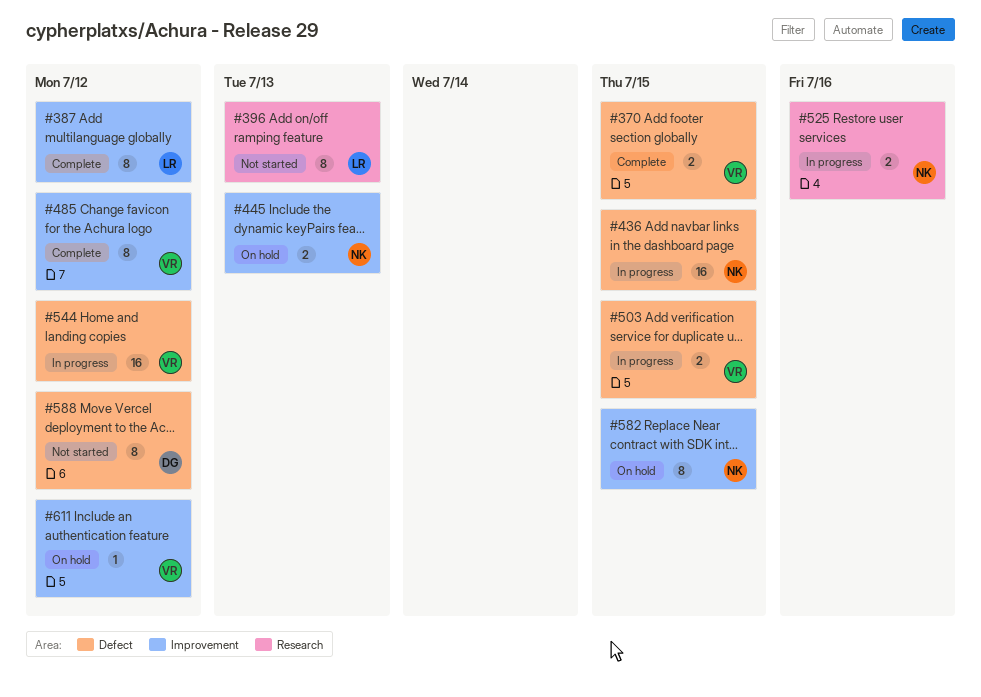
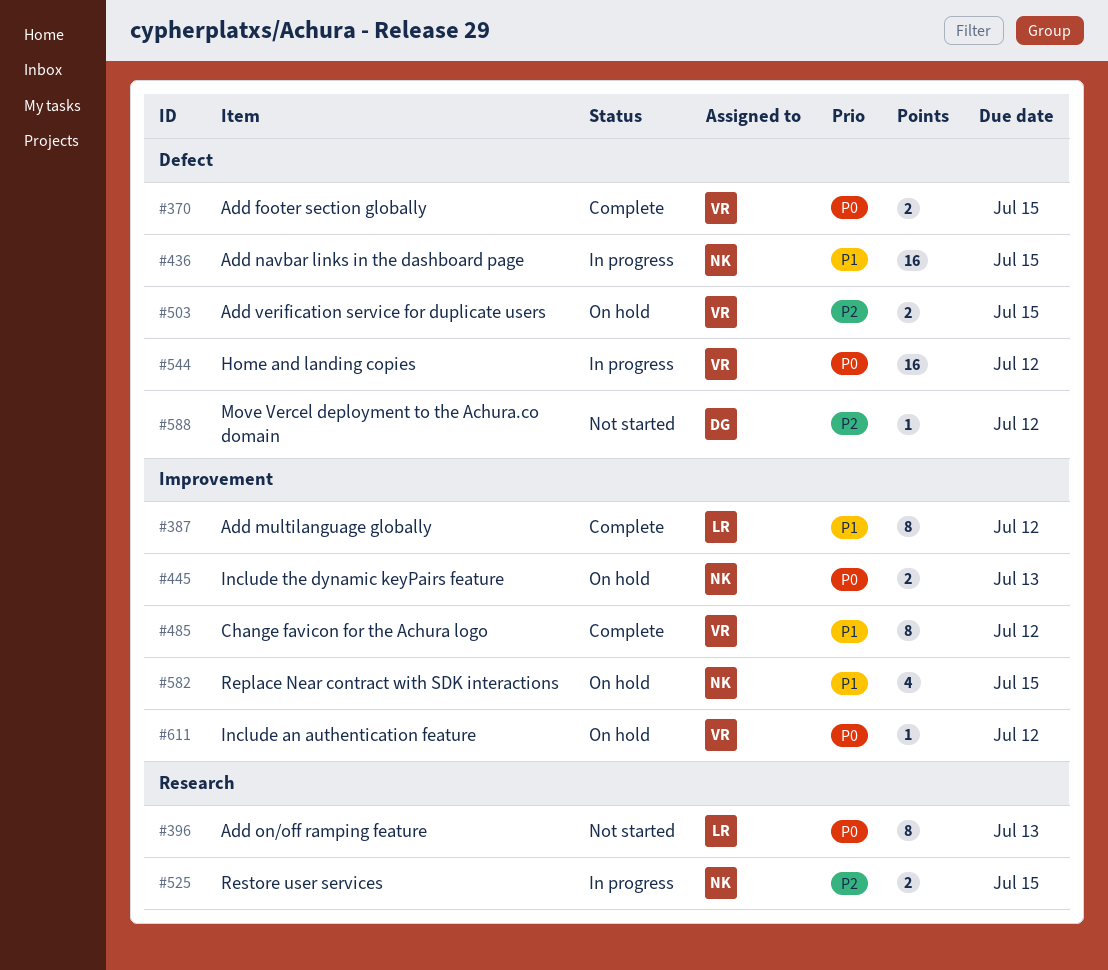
#503, status: In progress -> On hold
#525, due: Jul 16 -> Jul 15
#582, estimate: 8 -> 4
#588, estimate: 8 -> 1

